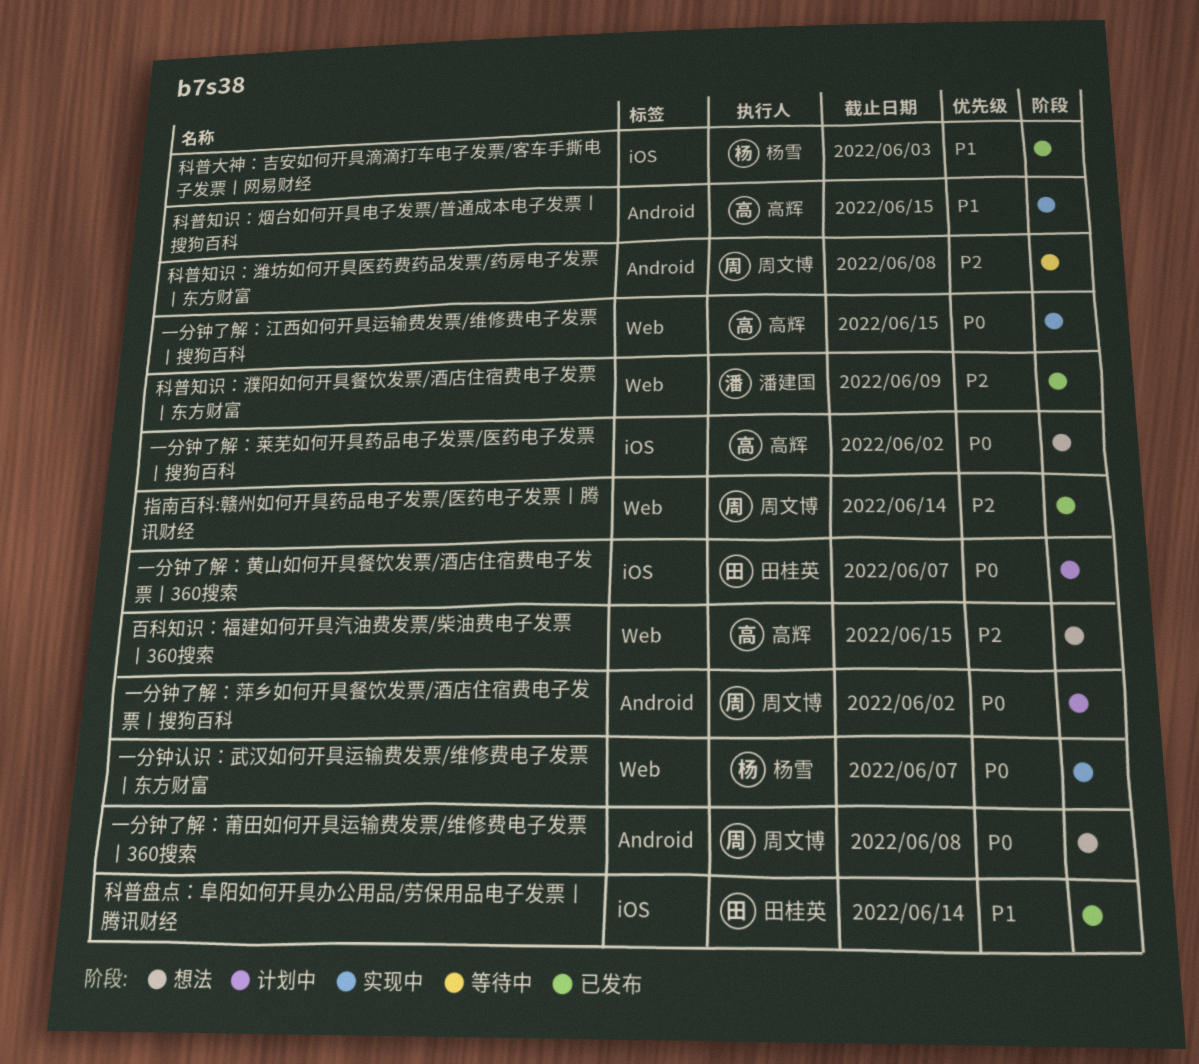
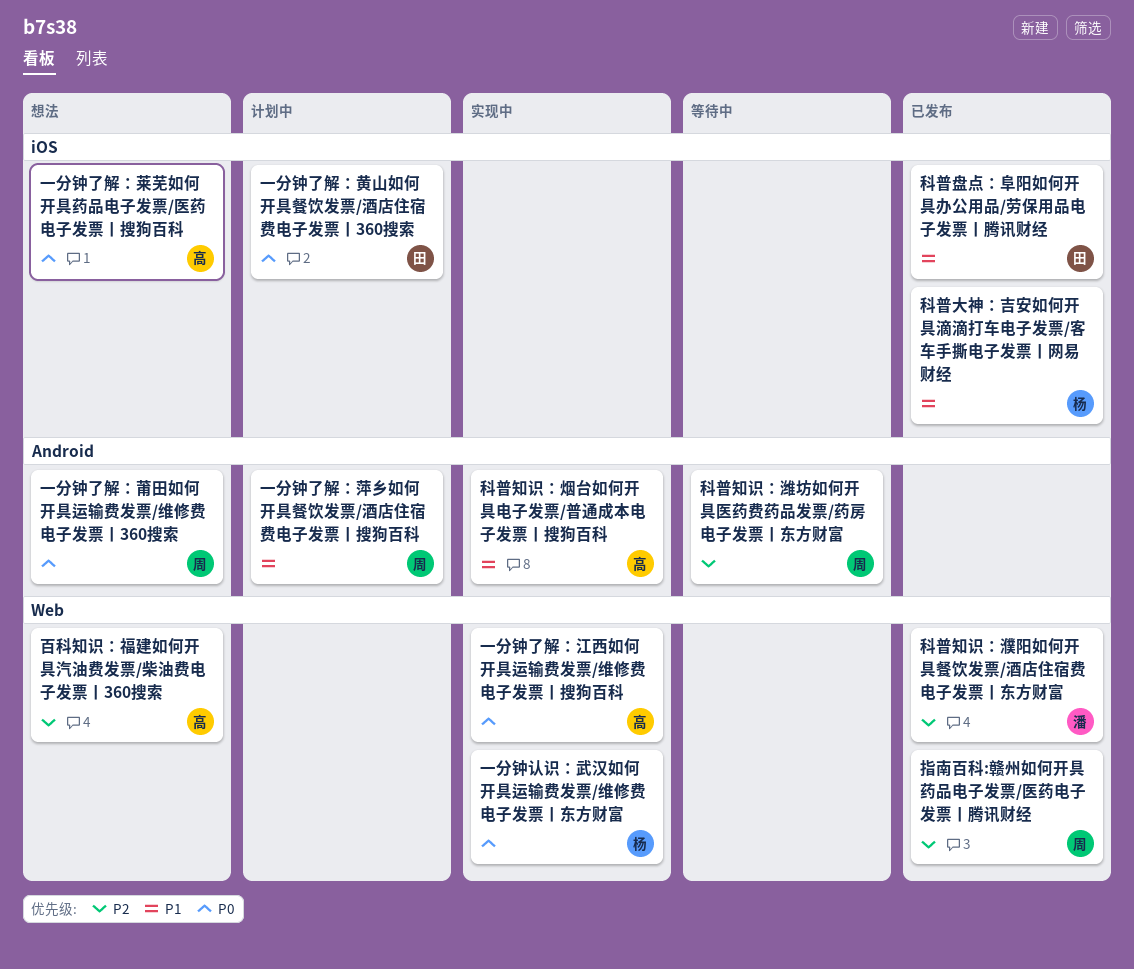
一分钟了解：萍乡如何开具餐饮发票/酒店住宿费电子发票丨搜狗百科, priority: P0 -> P1

